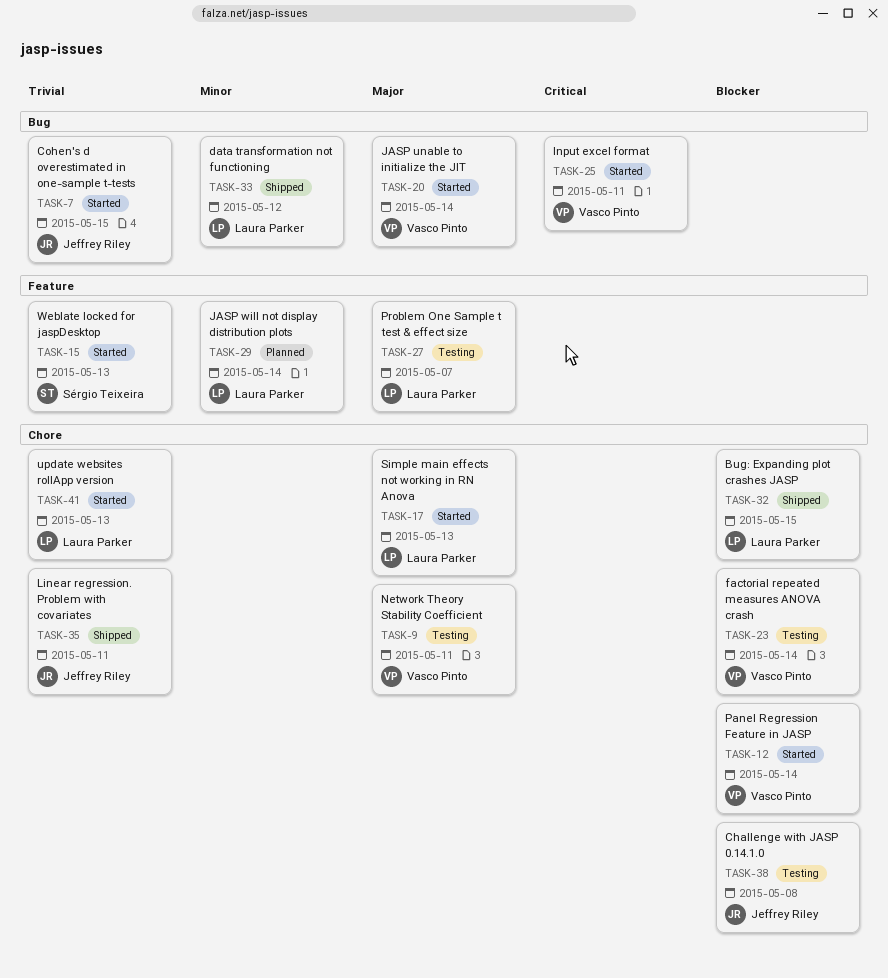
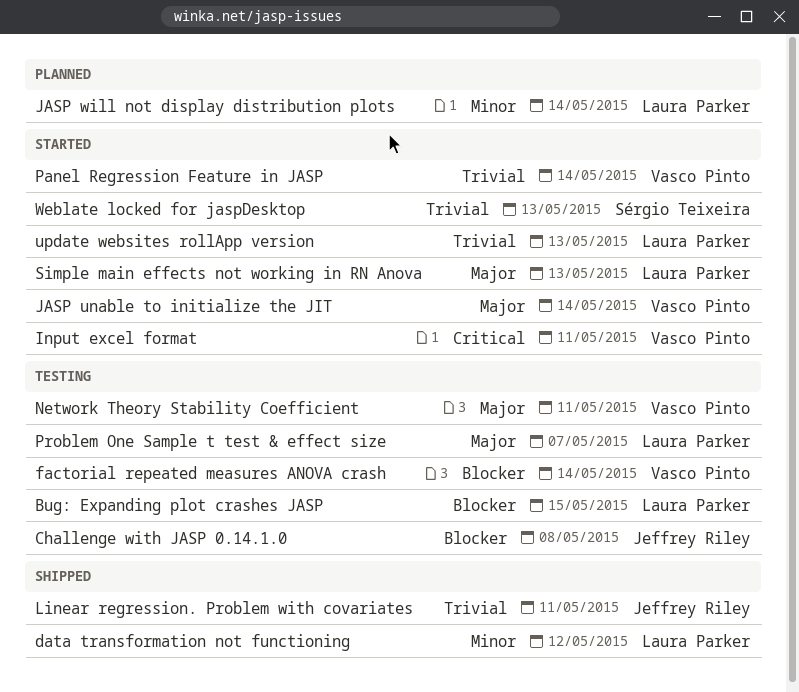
Bug: Expanding plot crashes JASP, status: Shipped -> Testing
Cohen's d overestimated in one-sample t-tests: present -> none
Panel Regression Feature in JASP, priority: Blocker -> Trivial

